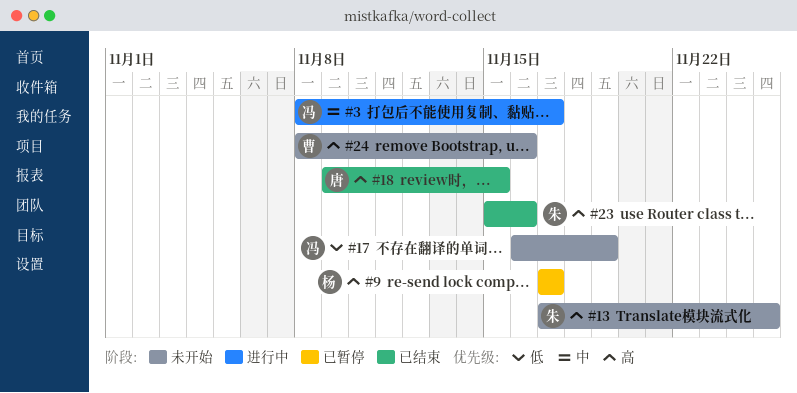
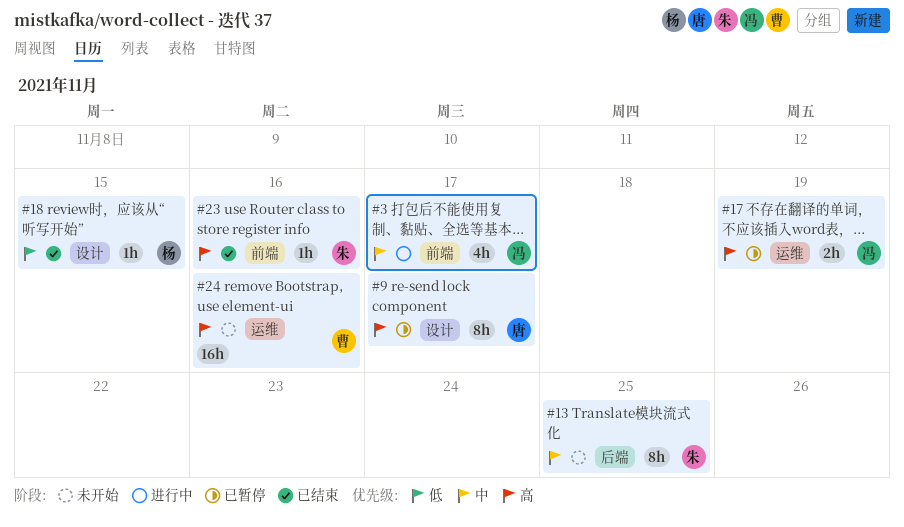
#9, owner: 杨 -> 唐
#13, priority: 高 -> 中
#17, status: 未开始 -> 已暂停
#17, priority: 低 -> 高
#18, owner: 唐 -> 杨
#18, priority: 高 -> 低

